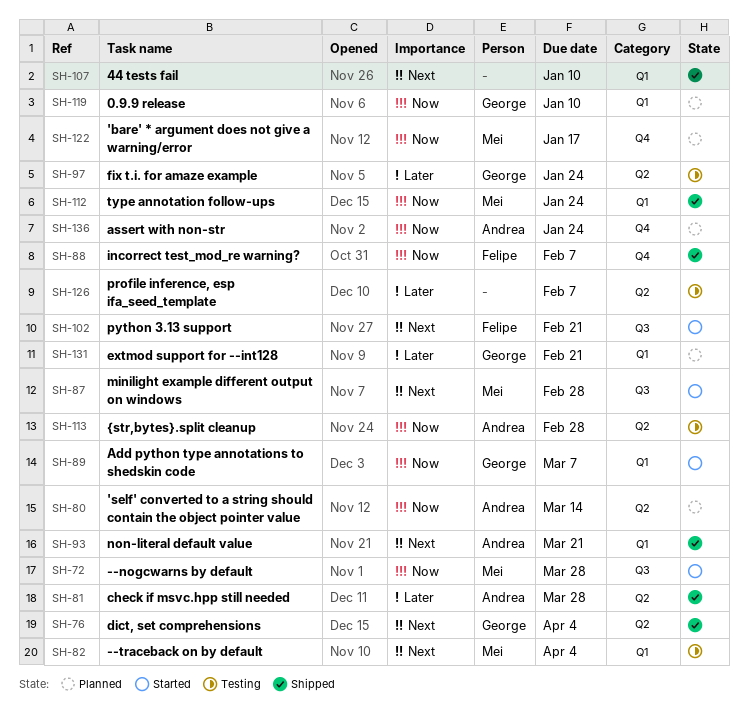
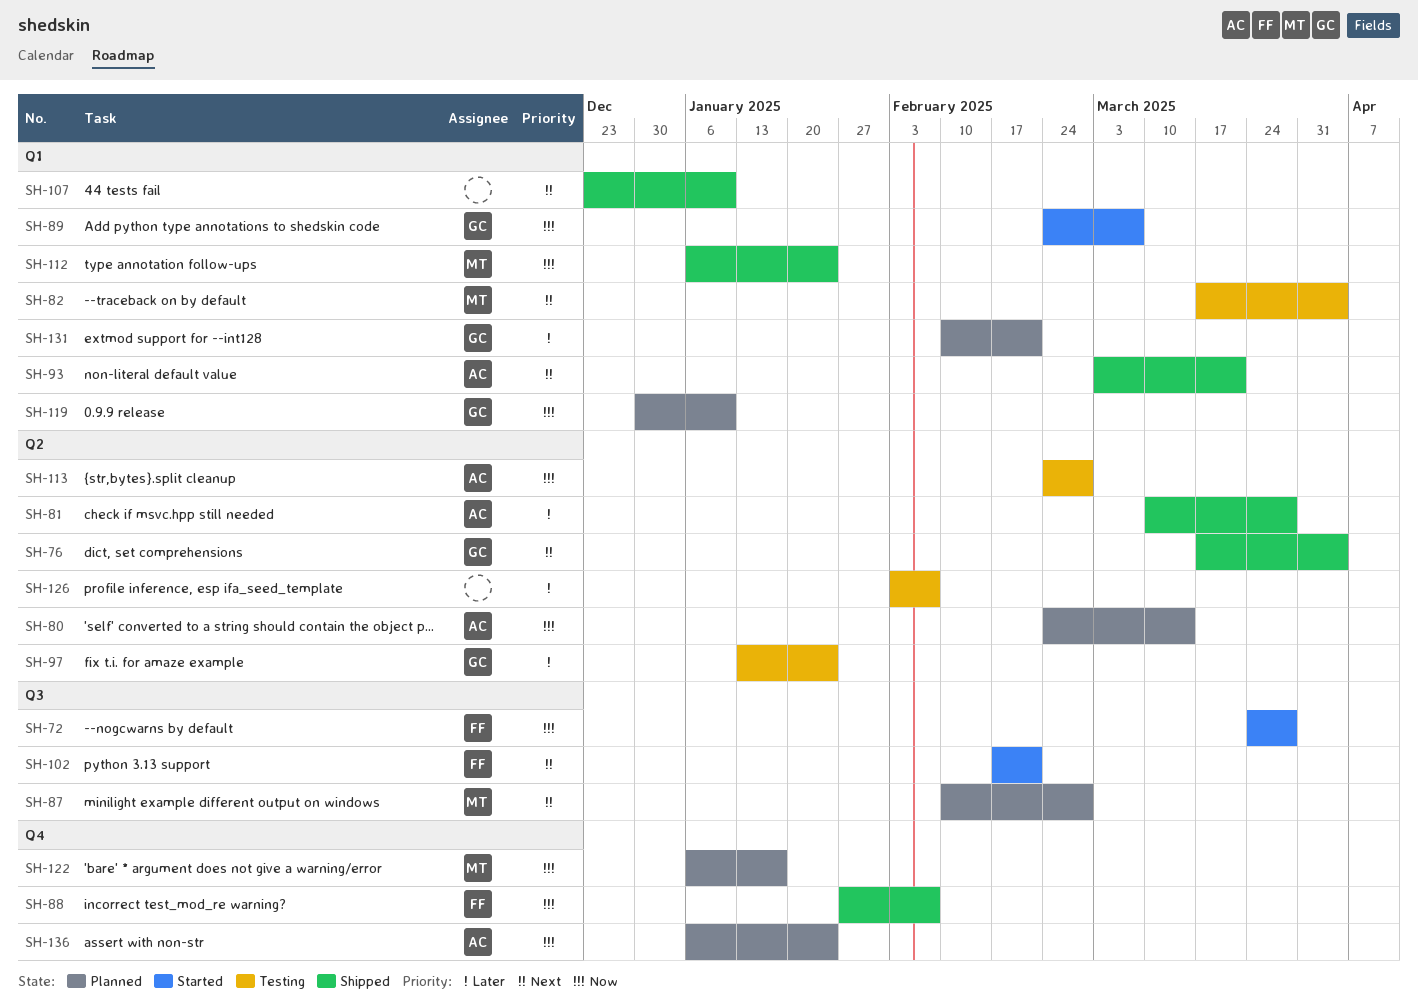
SH-72, owner: Mei -> Felipe
SH-87, status: Started -> Planned

